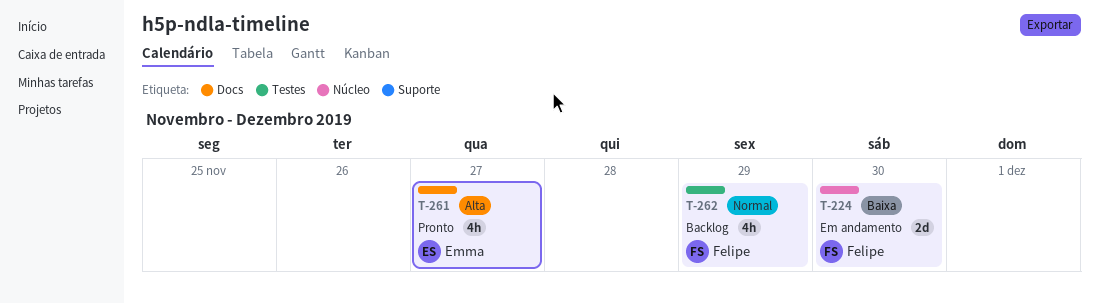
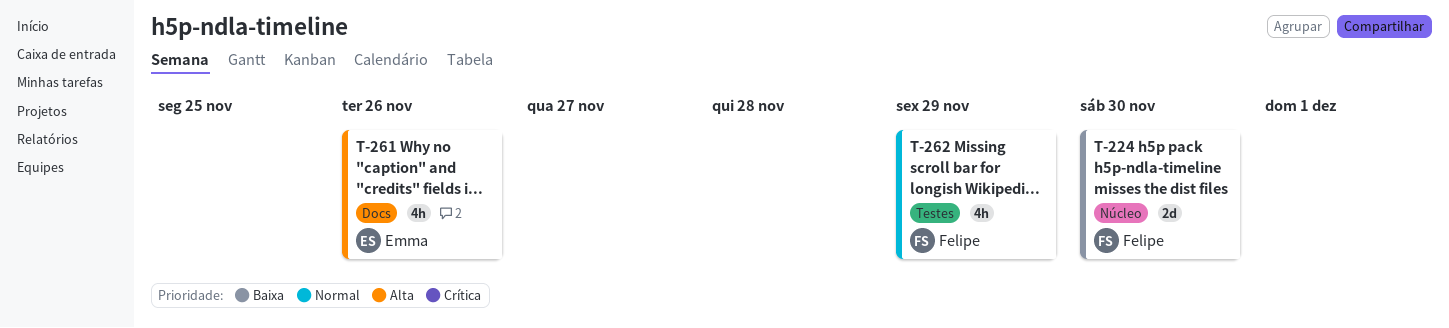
T-261, due: Nov 27 -> Nov 26

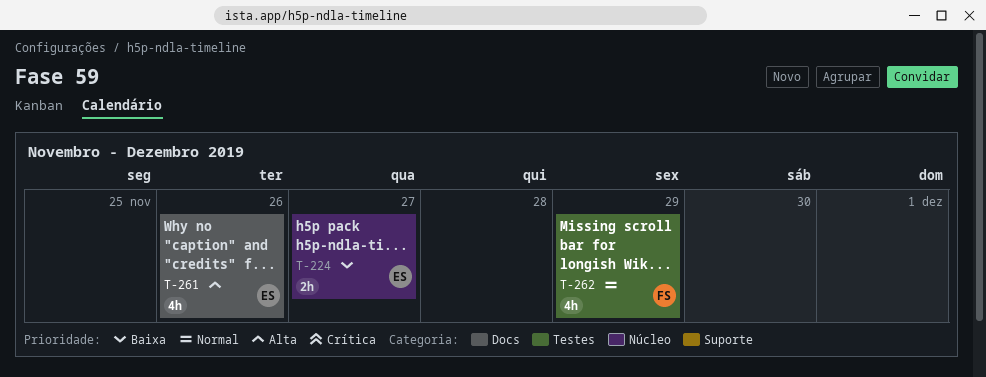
T-224, owner: Felipe -> Emma
T-224, estimate: 2d -> 2h
T-224, due: Nov 30 -> Nov 27

